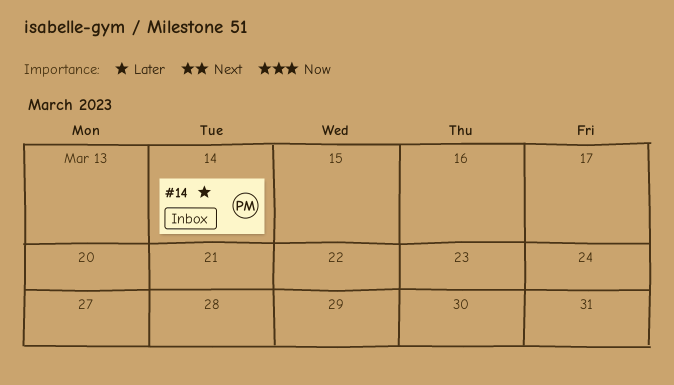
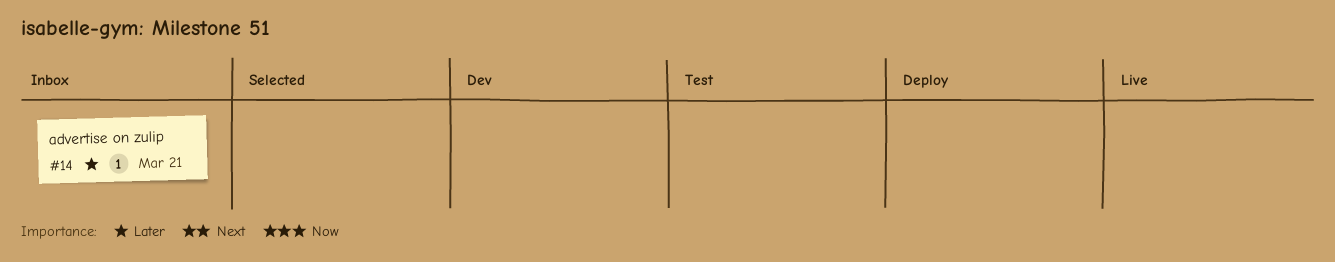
#14, due: Mar 14 -> Mar 21

